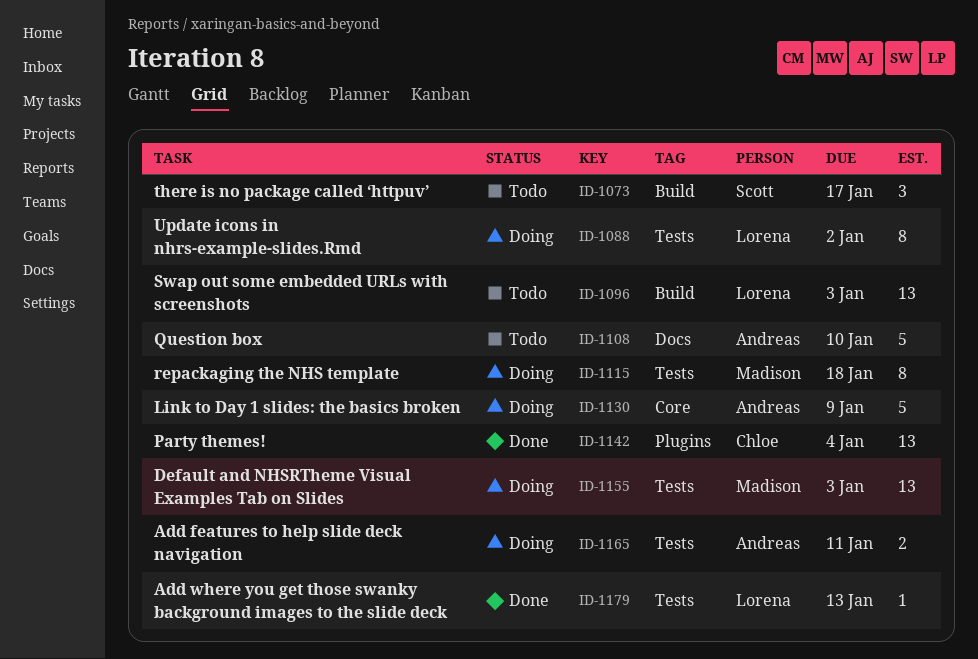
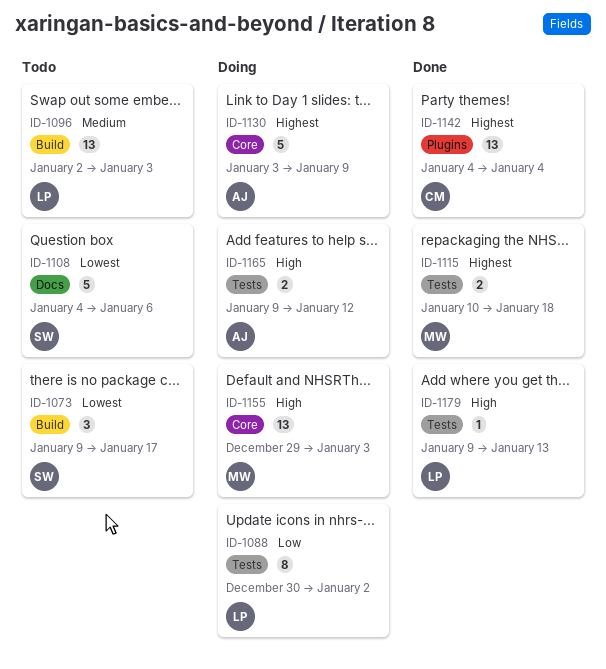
ID-1108, owner: Andreas -> Scott
ID-1108, due: Jan 10 -> Jan 6
ID-1115, status: Doing -> Done
ID-1115, estimate: 8 -> 2
ID-1155, label: Tests -> Core
ID-1165, due: Jan 11 -> Jan 12

